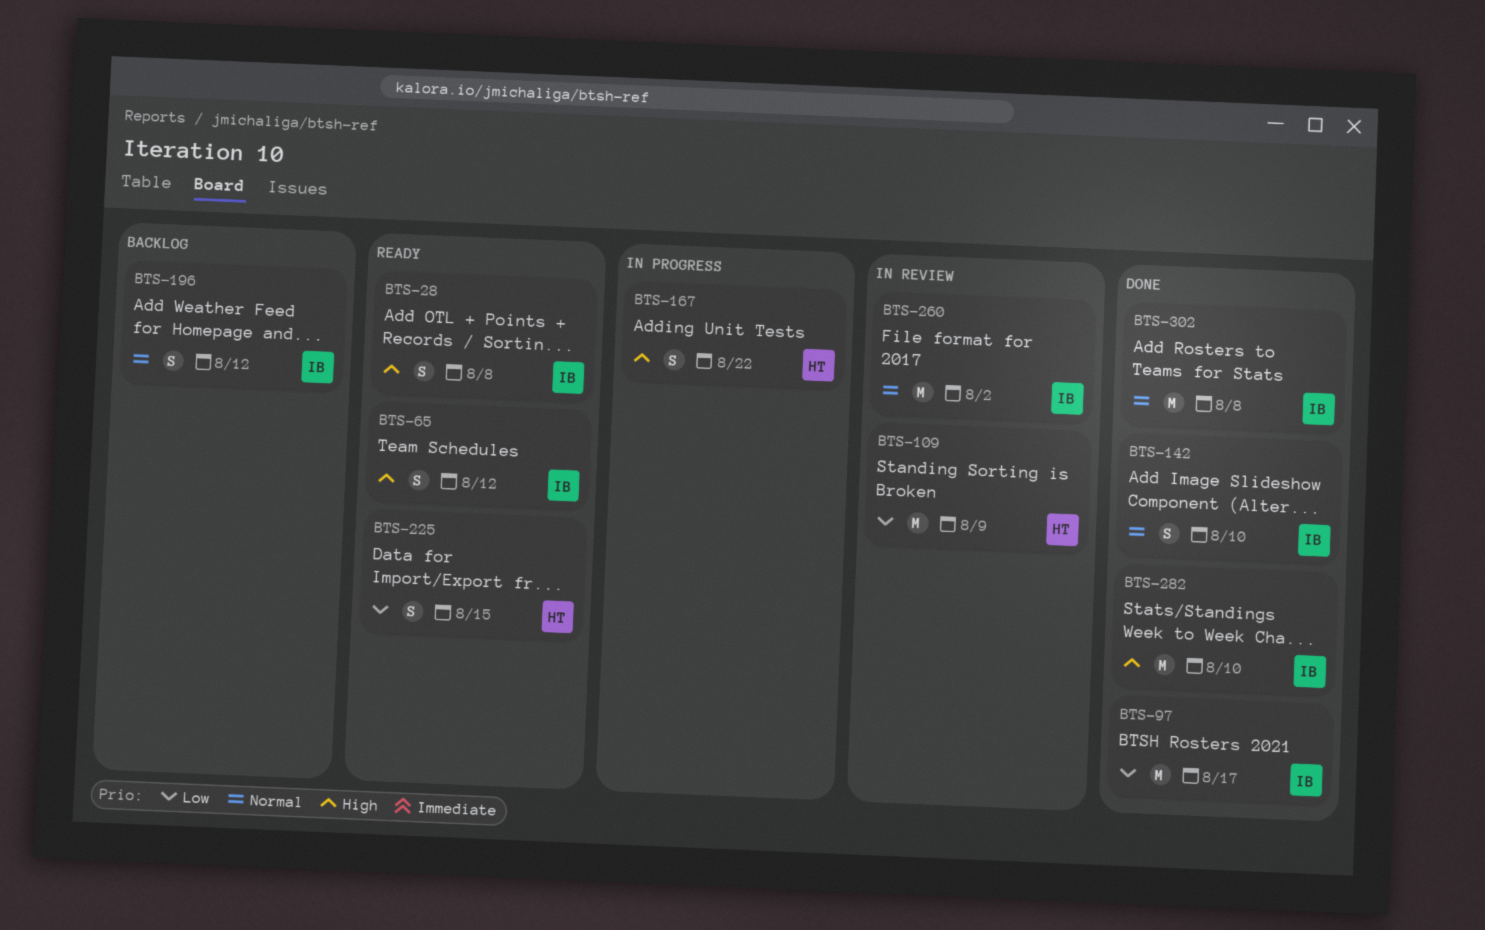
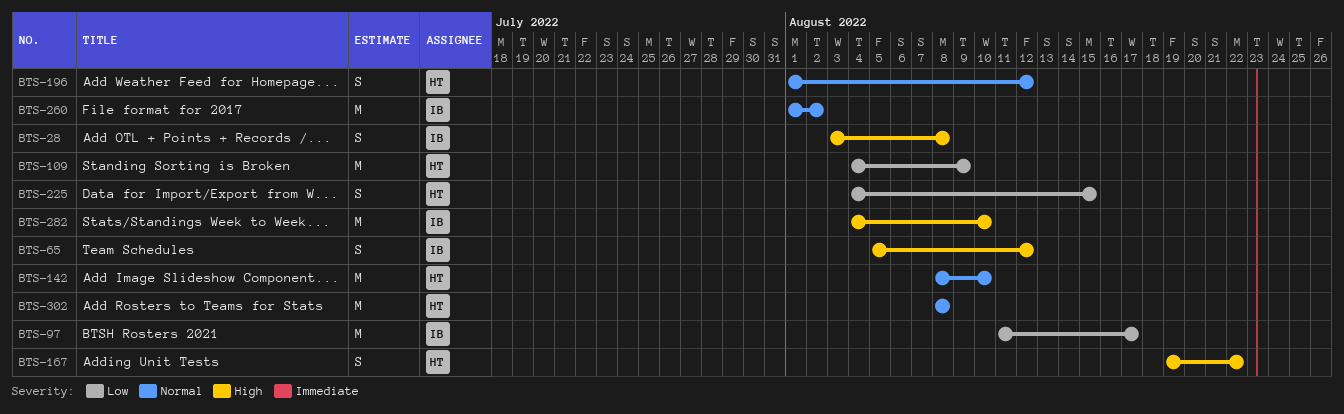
BTS-142, owner: IB -> HT
BTS-142, estimate: S -> M
BTS-196, owner: IB -> HT
BTS-302, owner: IB -> HT

